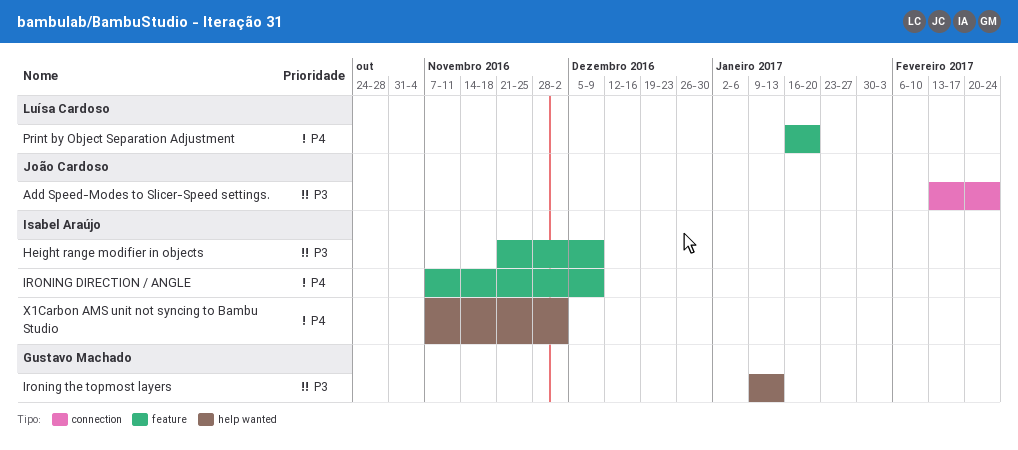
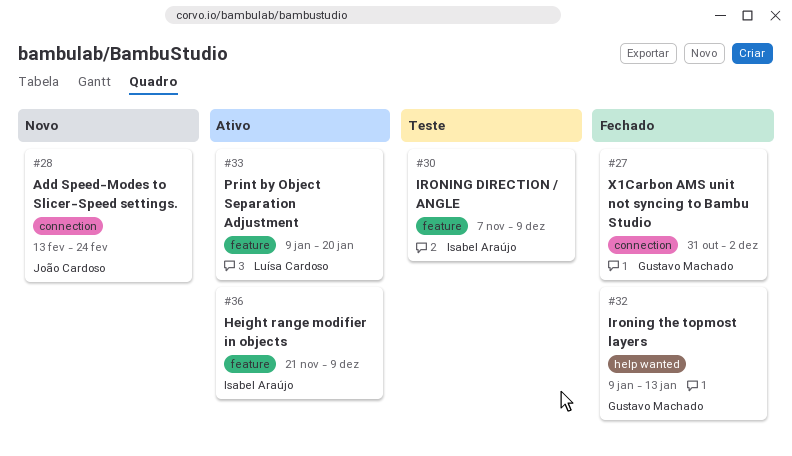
Print by Object Separation Adjustment, start: Jan 16 -> Jan 9
X1Carbon AMS unit not syncing to Bambu Studio, owner: Isabel Araújo -> Gustavo Machado
X1Carbon AMS unit not syncing to Bambu Studio, label: help wanted -> connection
X1Carbon AMS unit not syncing to Bambu Studio, start: Nov 7 -> Oct 31

